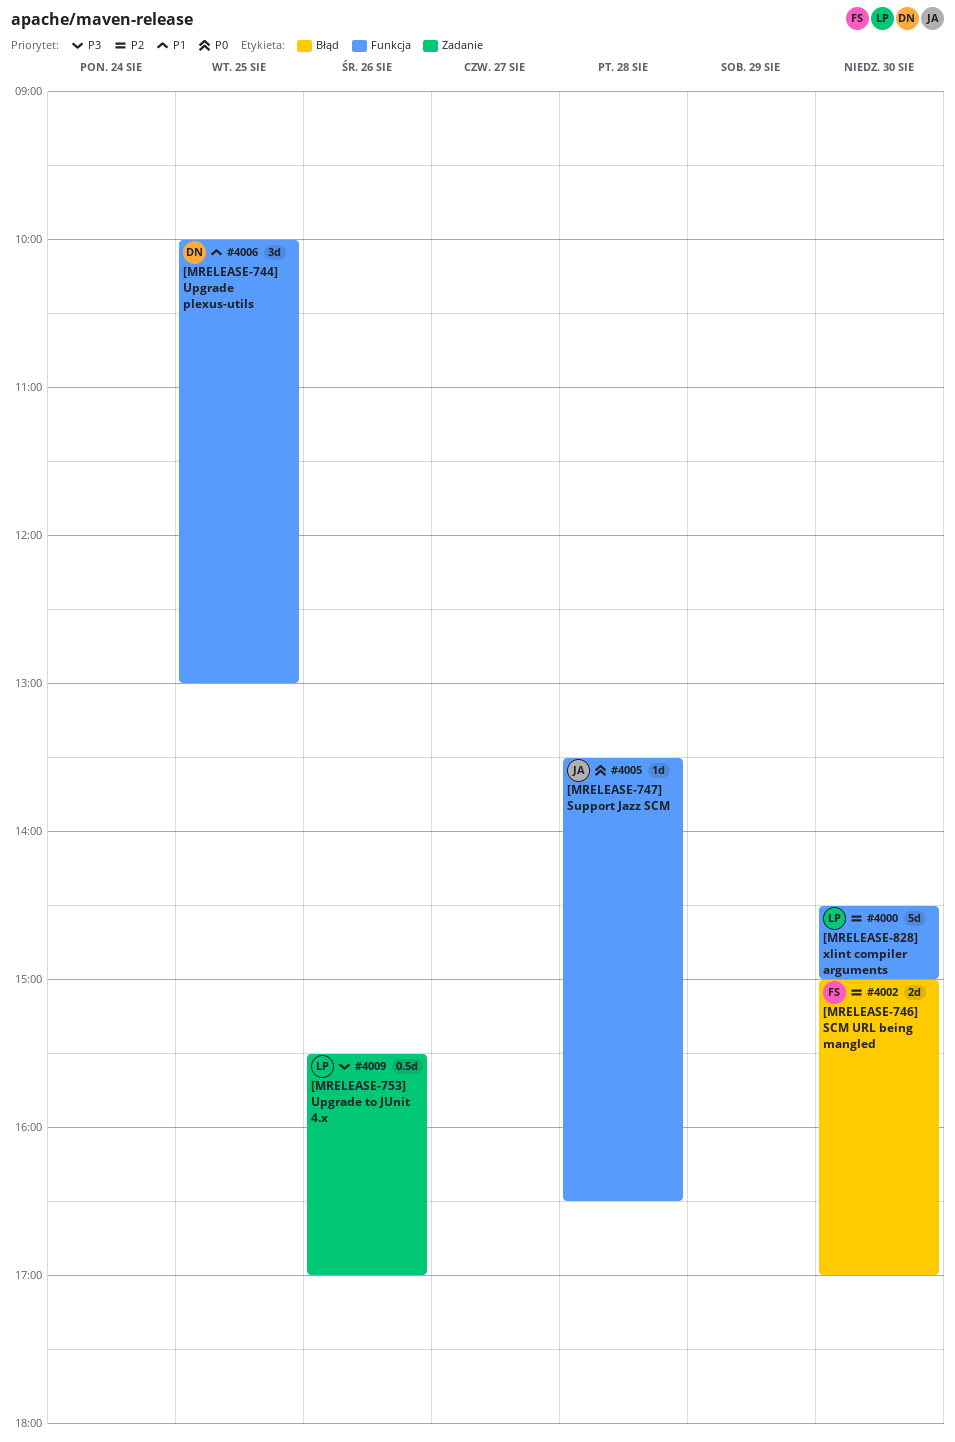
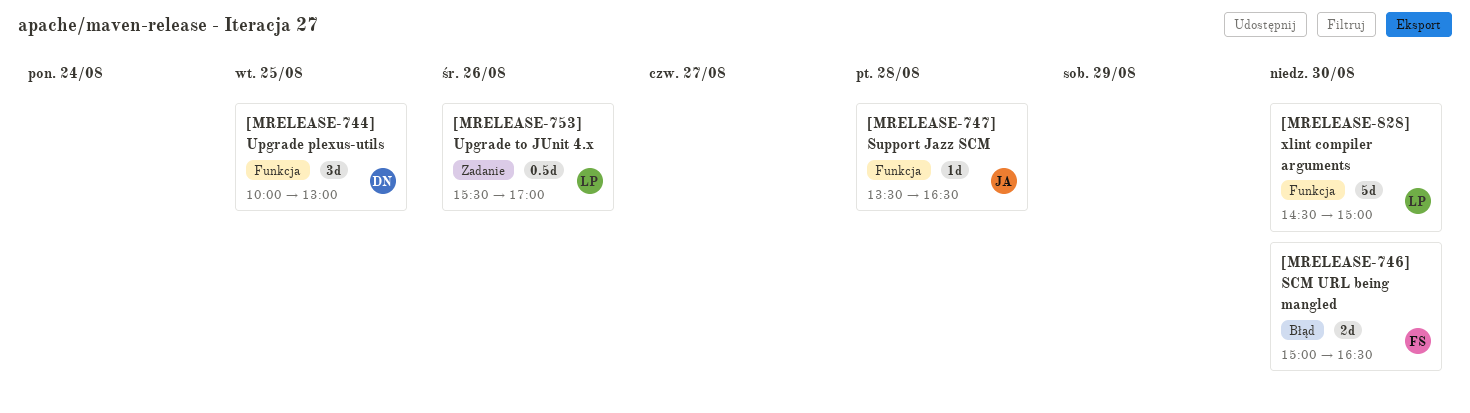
[MRELEASE-746] SCM URL being mangled, ends: 17:00 -> 16:30

